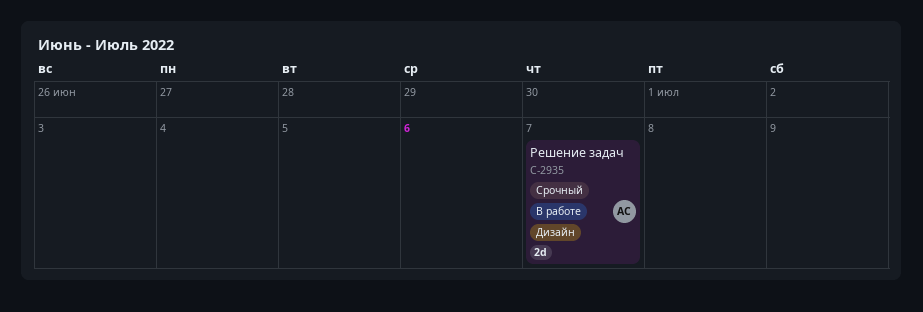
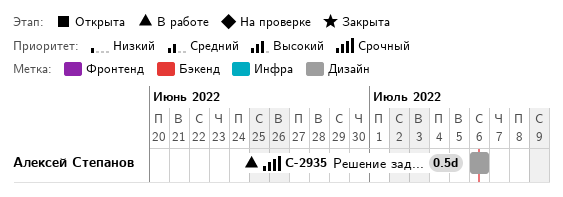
C-2935, estimate: 2d -> 0.5d
C-2935, due: Jul 7 -> Jul 6

